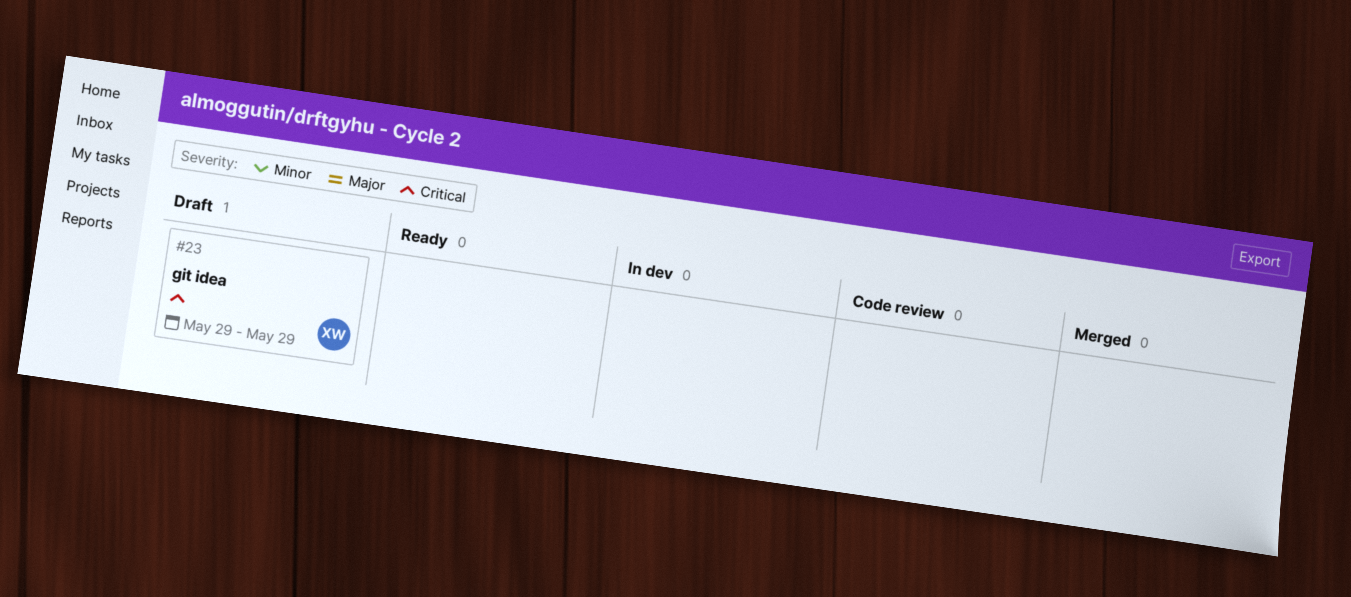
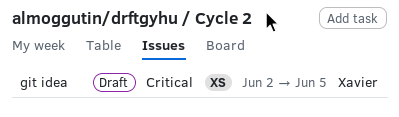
git idea, start: May 29 -> Jun 2
git idea, due: May 29 -> Jun 5

